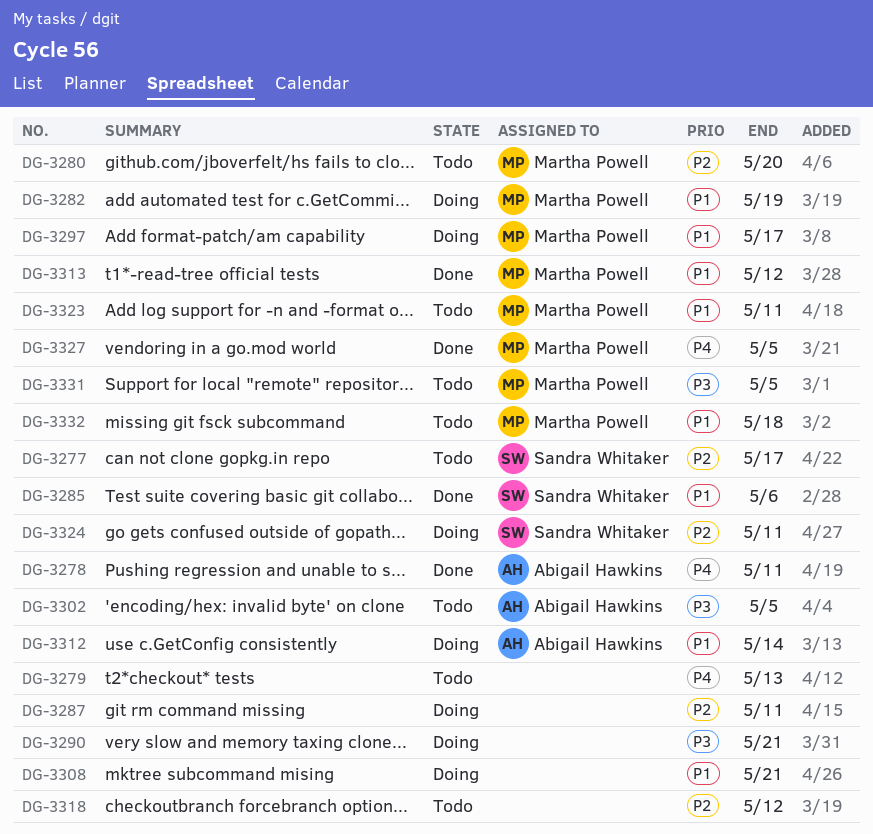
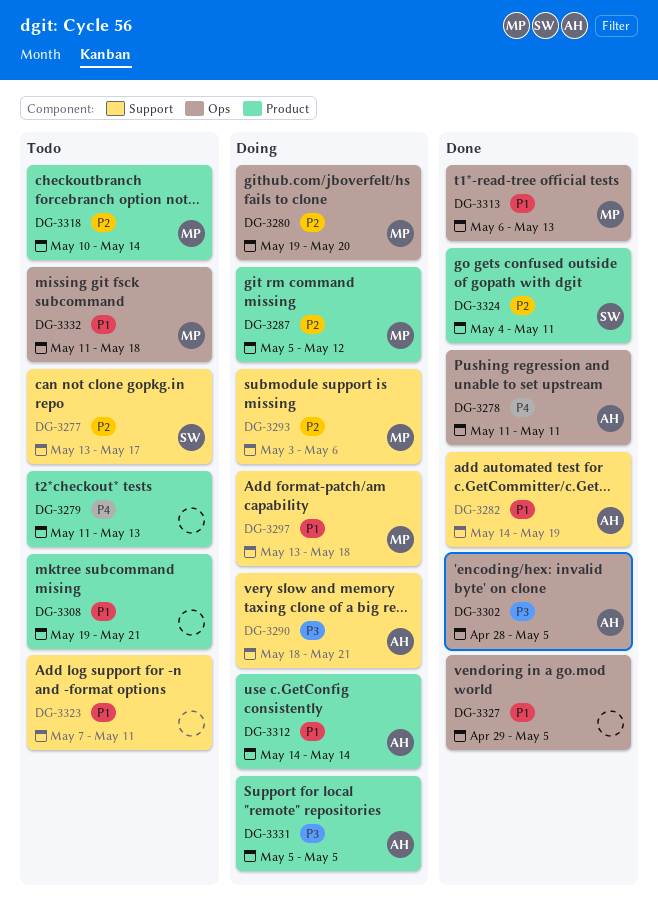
DG-3280, status: Todo -> Doing
DG-3282, status: Doing -> Done
DG-3282, owner: Martha Powell -> Abigail Hawkins
DG-3285: present -> none
DG-3287, owner: none -> Martha Powell
DG-3287, due: May 11 -> May 12
DG-3290, owner: none -> Abigail Hawkins
DG-3293: none -> present
DG-3297, due: May 17 -> May 18
DG-3302, status: Todo -> Done
DG-3308, status: Doing -> Todo
DG-3313, due: May 12 -> May 13
DG-3318, owner: none -> Martha Powell
DG-3318, due: May 12 -> May 14
DG-3323, owner: Martha Powell -> none
DG-3324, status: Doing -> Done
DG-3327, owner: Martha Powell -> none
DG-3327, priority: P4 -> P1
DG-3331, status: Todo -> Doing
DG-3331, owner: Martha Powell -> Abigail Hawkins

